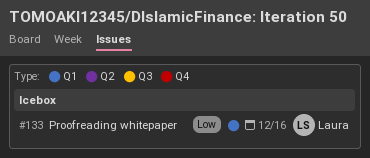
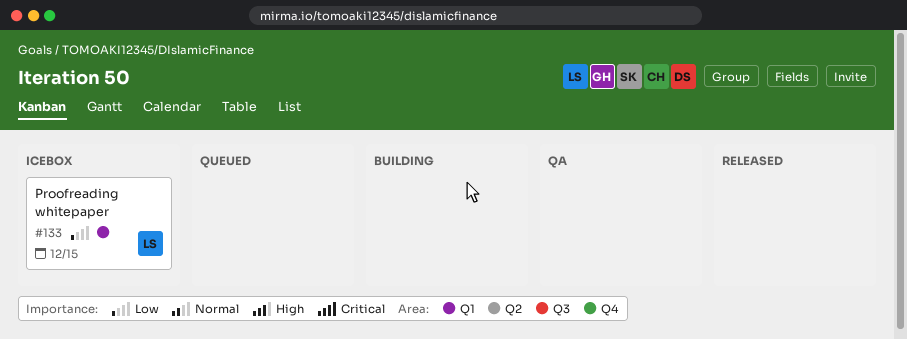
#133, due: Dec 16 -> Dec 15

